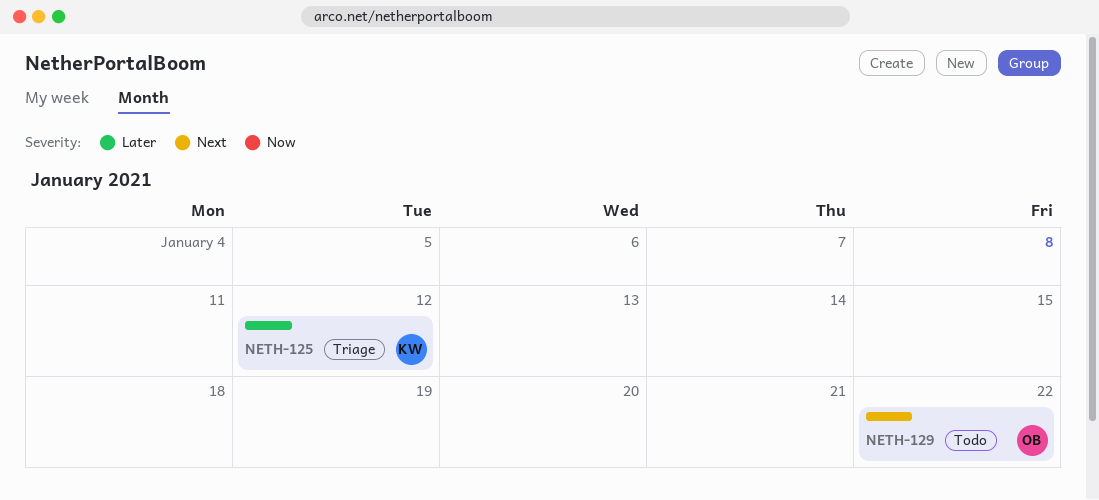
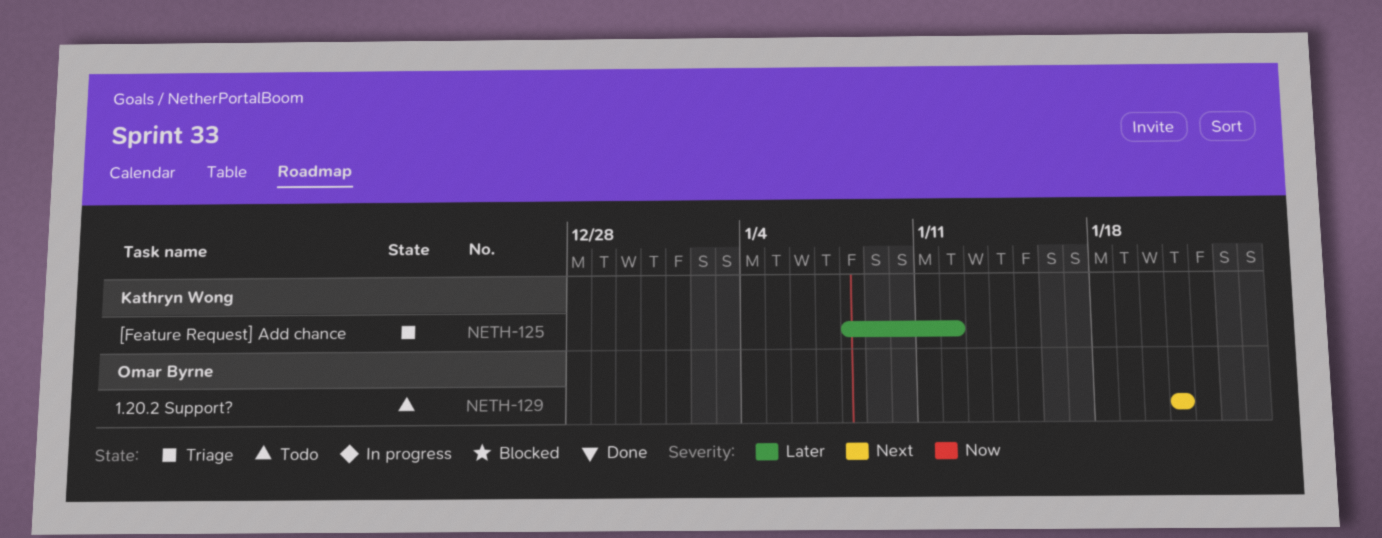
NETH-129, due: Jan 22 -> Jan 21

